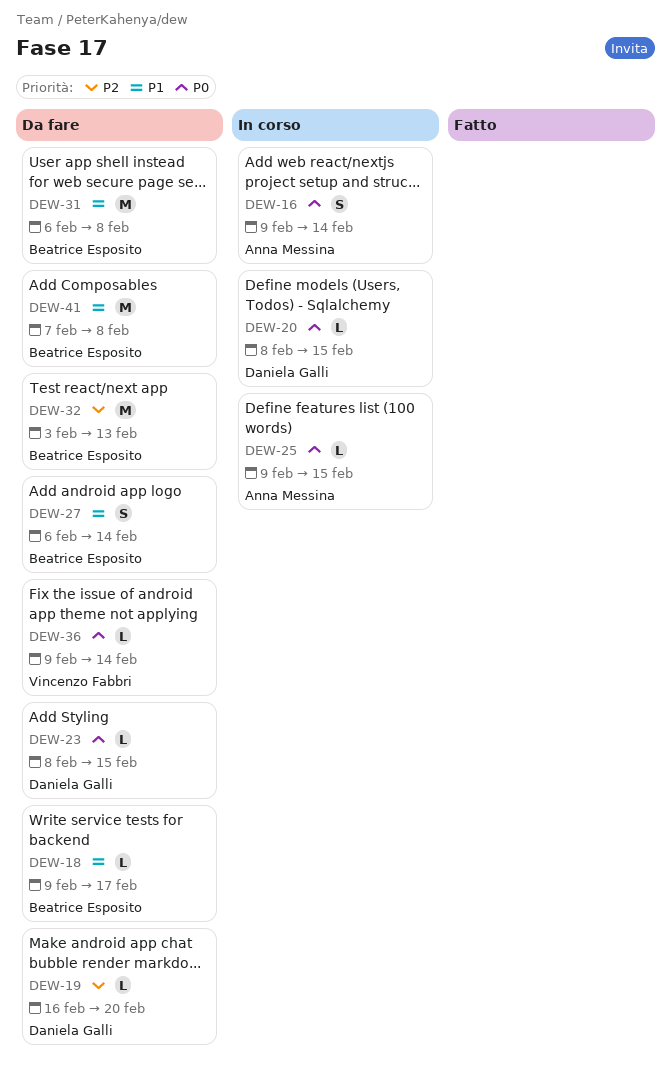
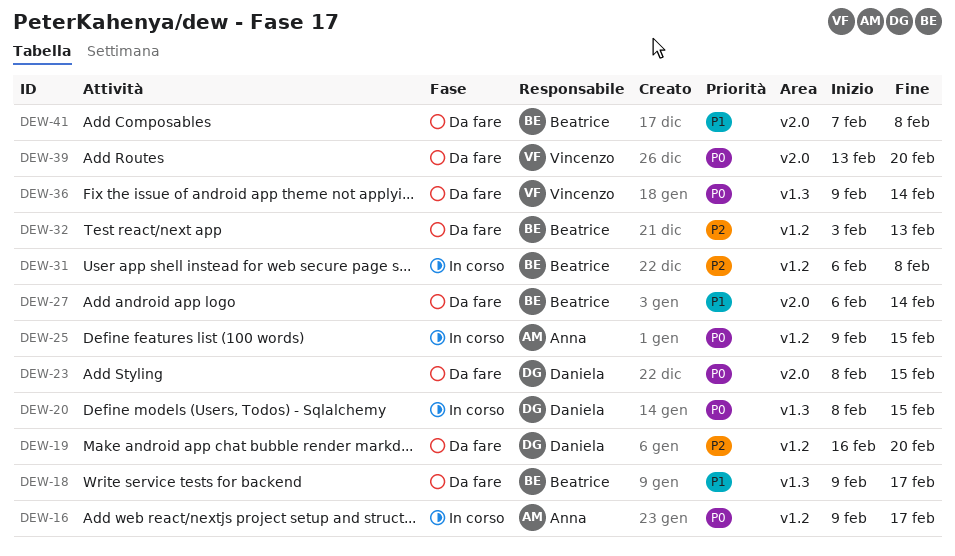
DEW-16, due: Feb 14 -> Feb 17
DEW-31, status: Da fare -> In corso
DEW-31, priority: P1 -> P2
DEW-39: none -> present

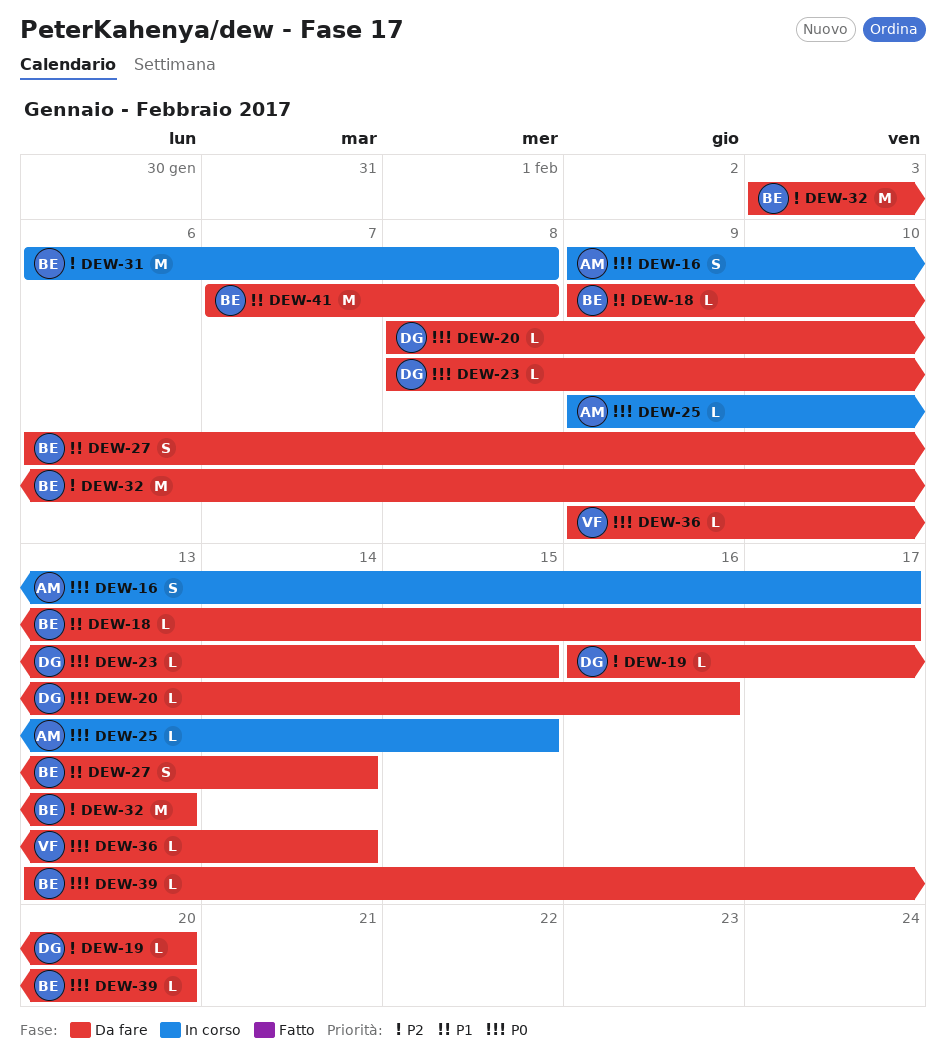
DEW-20, status: In corso -> Da fare
DEW-20, due: Feb 15 -> Feb 16
DEW-39, owner: Vincenzo -> Beatrice

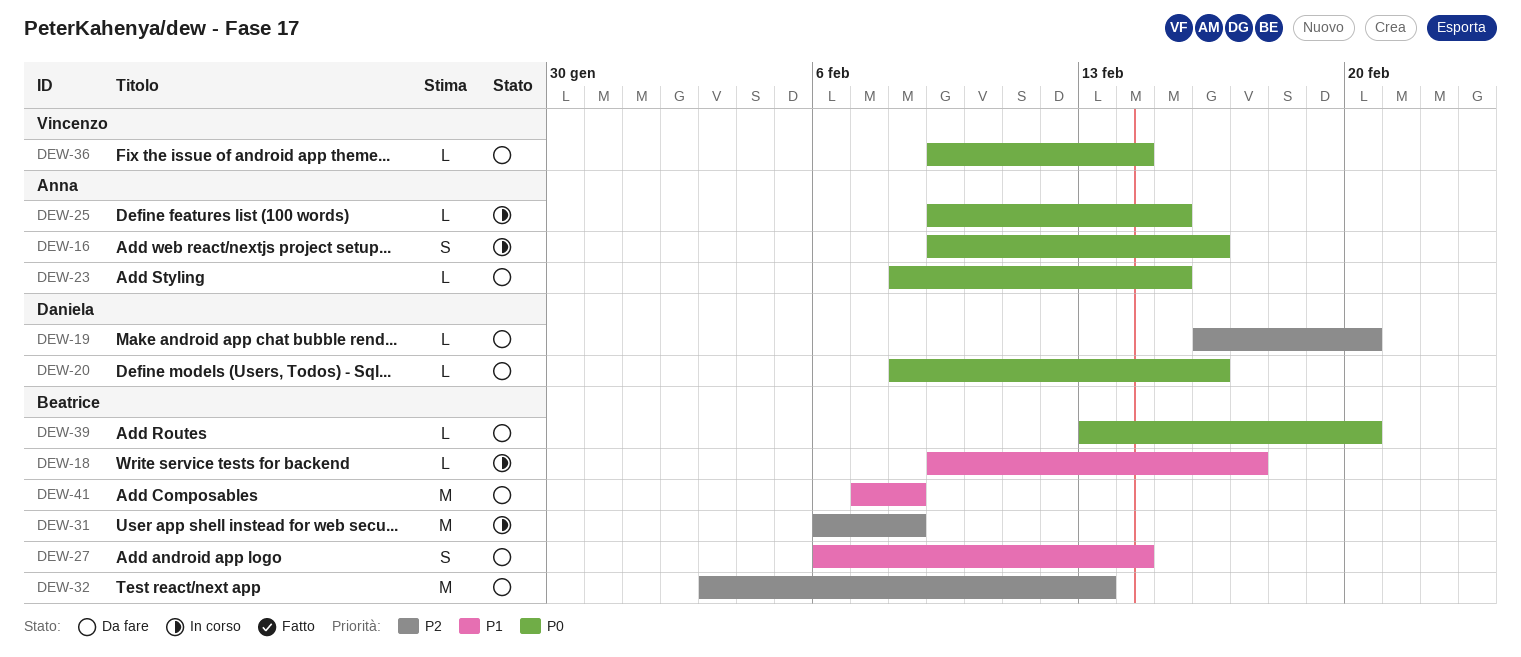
DEW-16, due: Feb 17 -> Feb 16
DEW-18, status: Da fare -> In corso
DEW-23, owner: Daniela -> Anna

